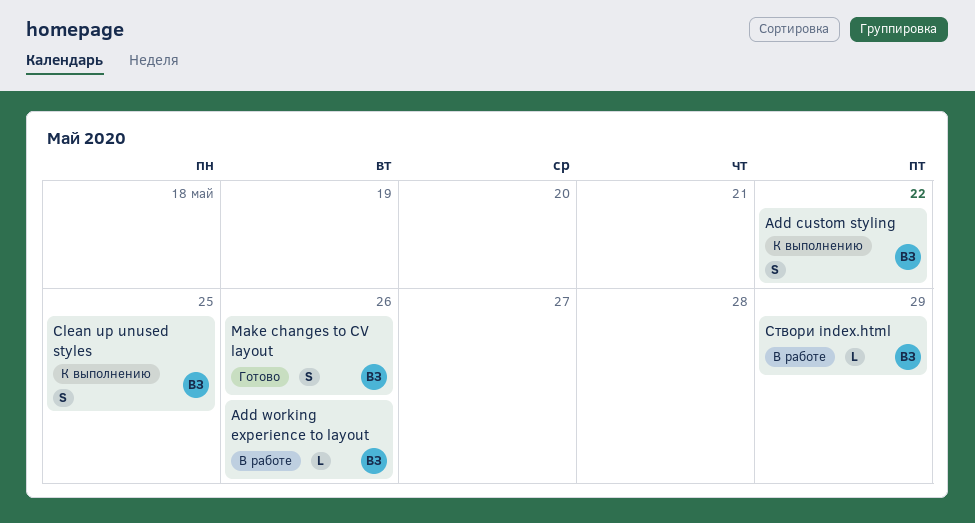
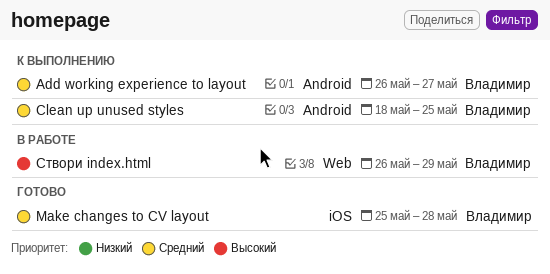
Add custom styling: present -> none
Add working experience to layout, status: В работе -> К выполнению
Add working experience to layout, due: May 26 -> May 27
Make changes to CV layout, due: May 26 -> May 28

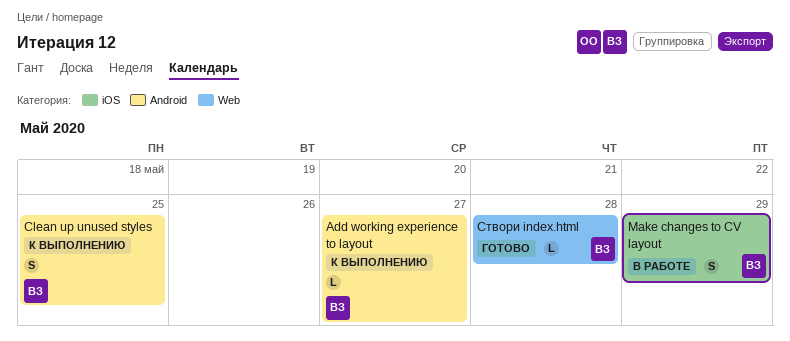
Make changes to CV layout, status: Готово -> В работе
Make changes to CV layout, due: May 28 -> May 29
Створи index.html, status: В работе -> Готово
Створи index.html, due: May 29 -> May 28

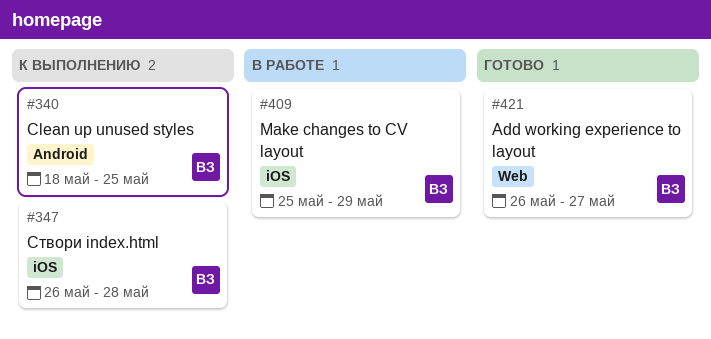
Add working experience to layout, status: К выполнению -> Готово
Add working experience to layout, label: Android -> Web
Створи index.html, status: Готово -> К выполнению
Створи index.html, label: Web -> iOS

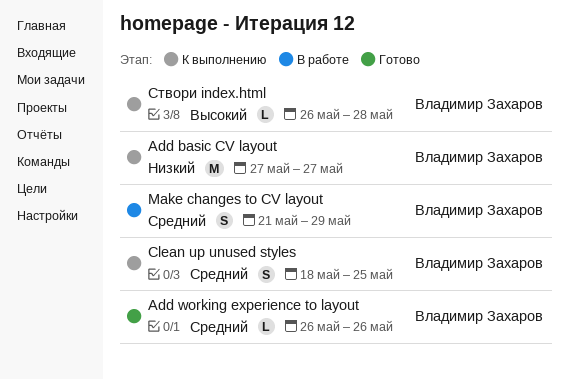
Add basic CV layout: none -> present
Add working experience to layout, due: May 27 -> May 26
Make changes to CV layout, start: May 25 -> May 21

